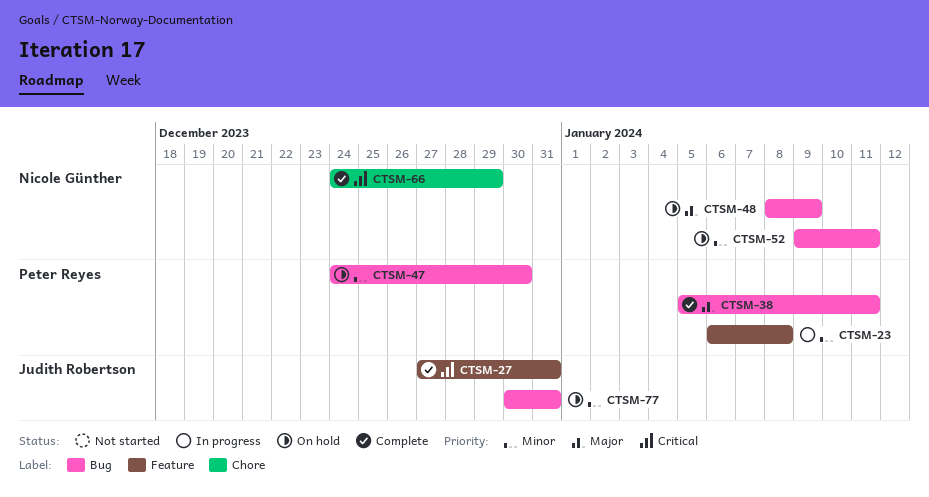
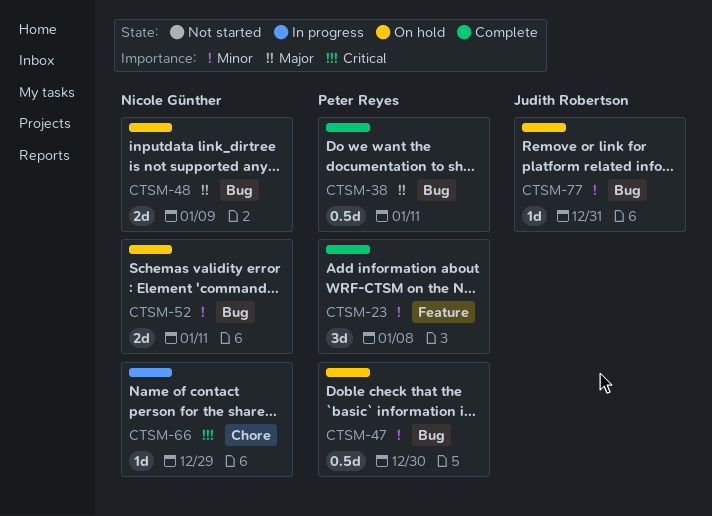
CTSM-23, status: In progress -> Complete
CTSM-27: present -> none
CTSM-66, status: Complete -> In progress

